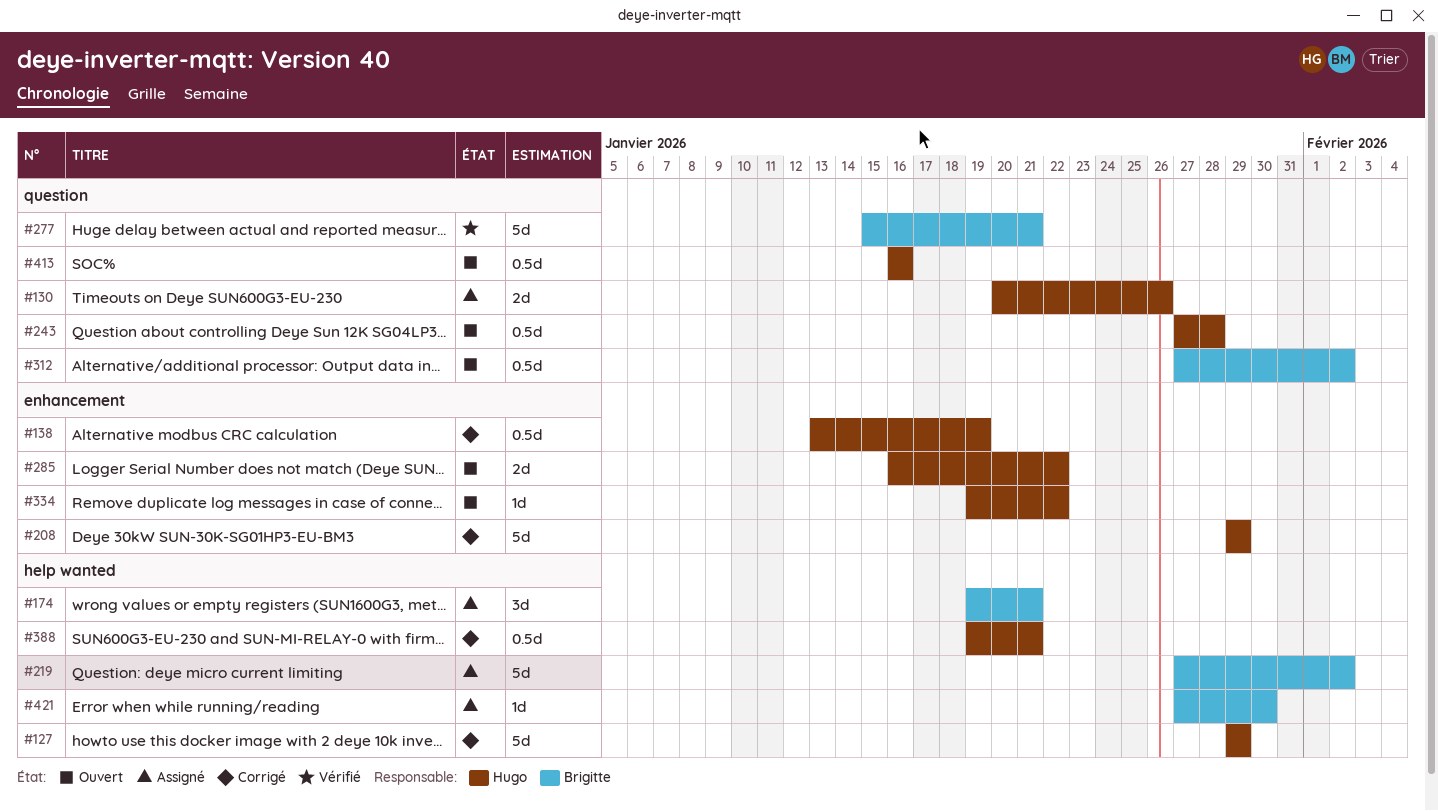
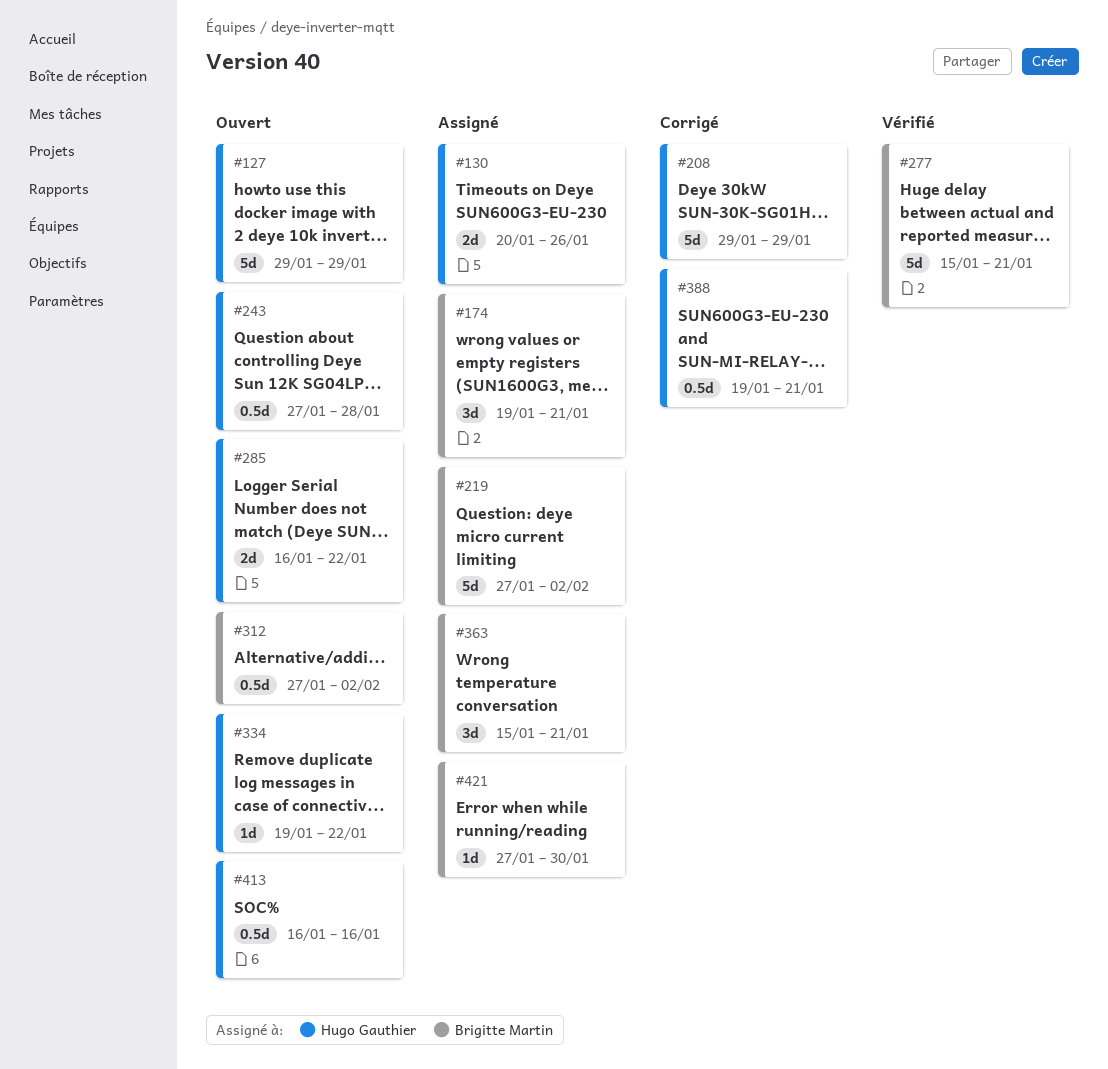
#127, status: Corrigé -> Ouvert
#138: present -> none
#363: none -> present

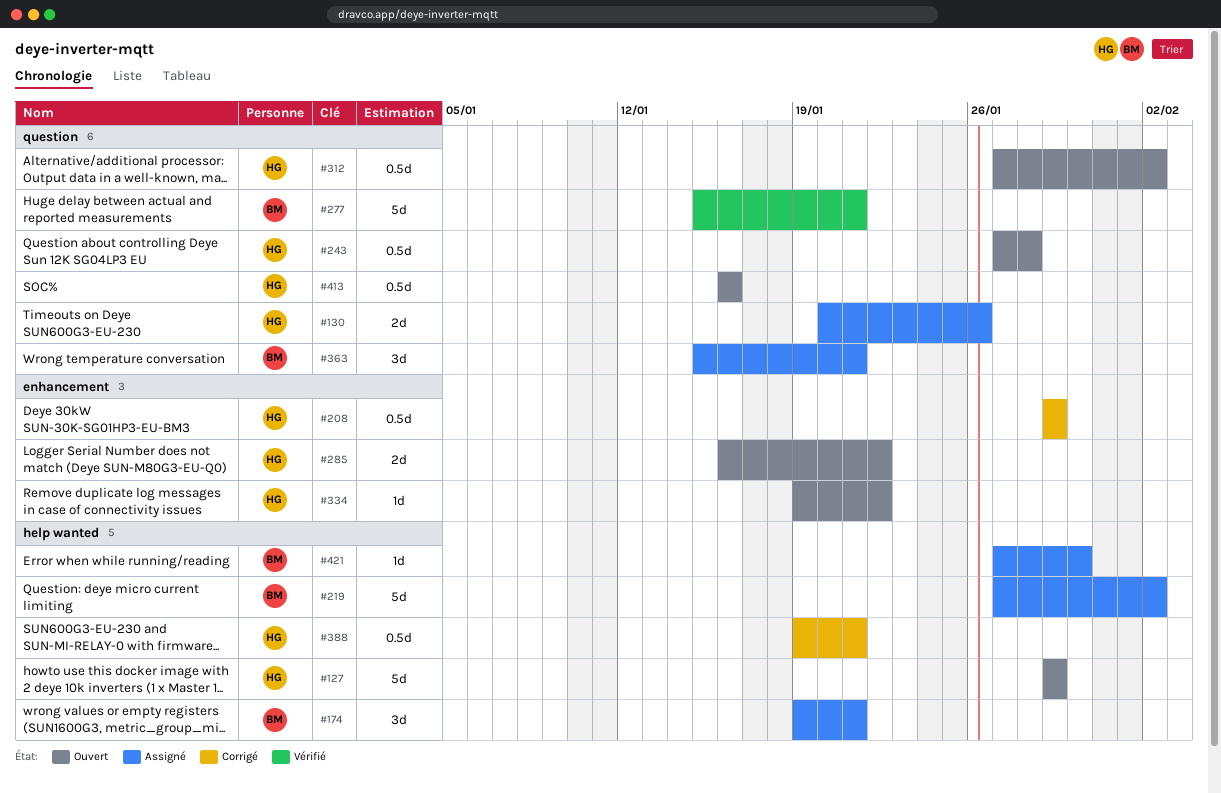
#208, estimate: 5d -> 0.5d
#312, owner: Brigitte Martin -> Hugo Gauthier

